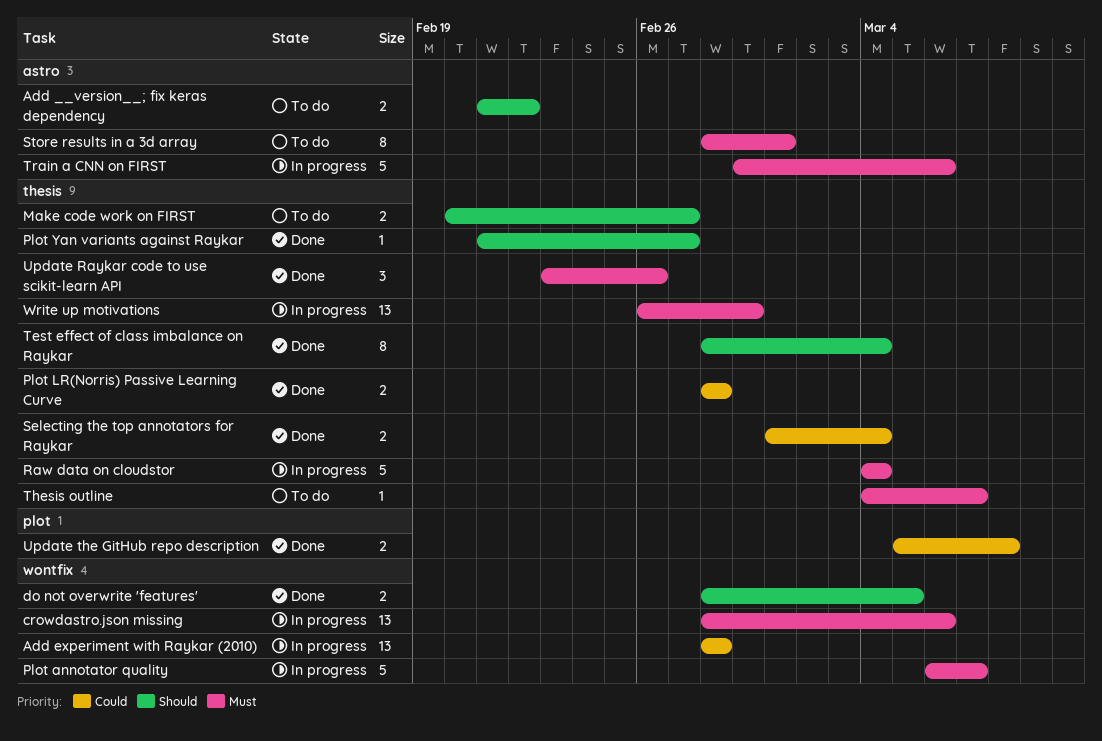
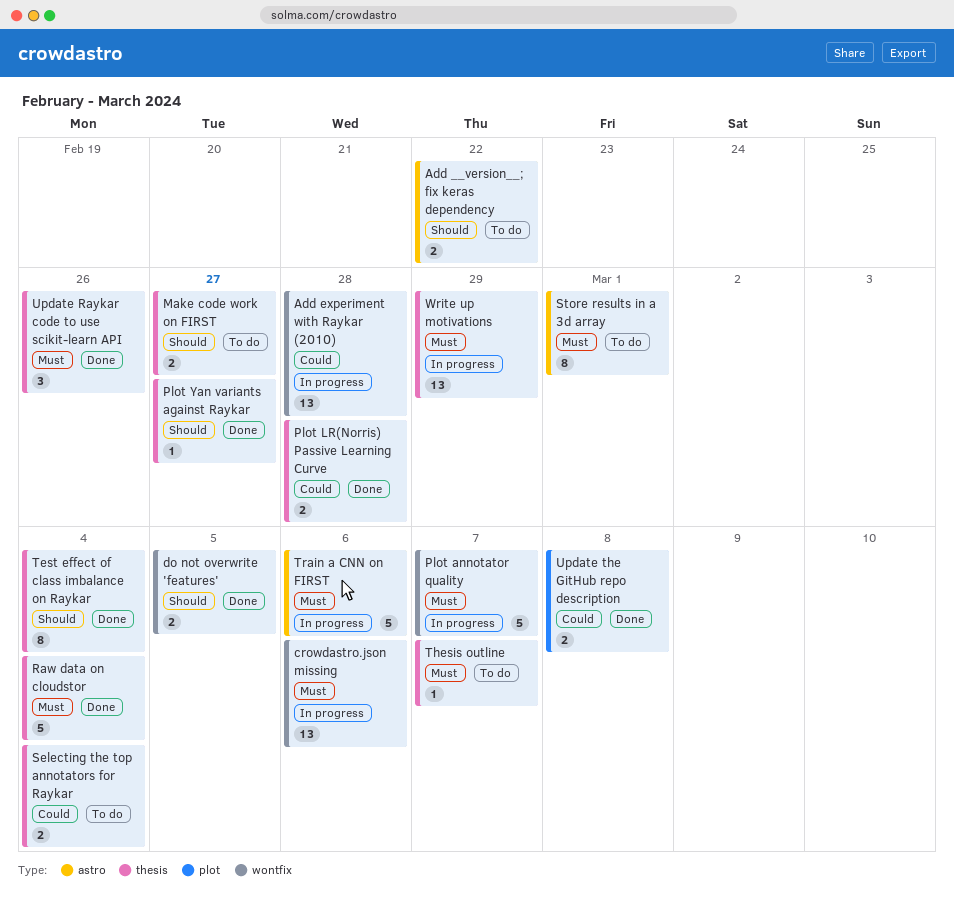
Raw data on cloudstor, status: In progress -> Done
Selecting the top annotators for Raykar, status: Done -> To do

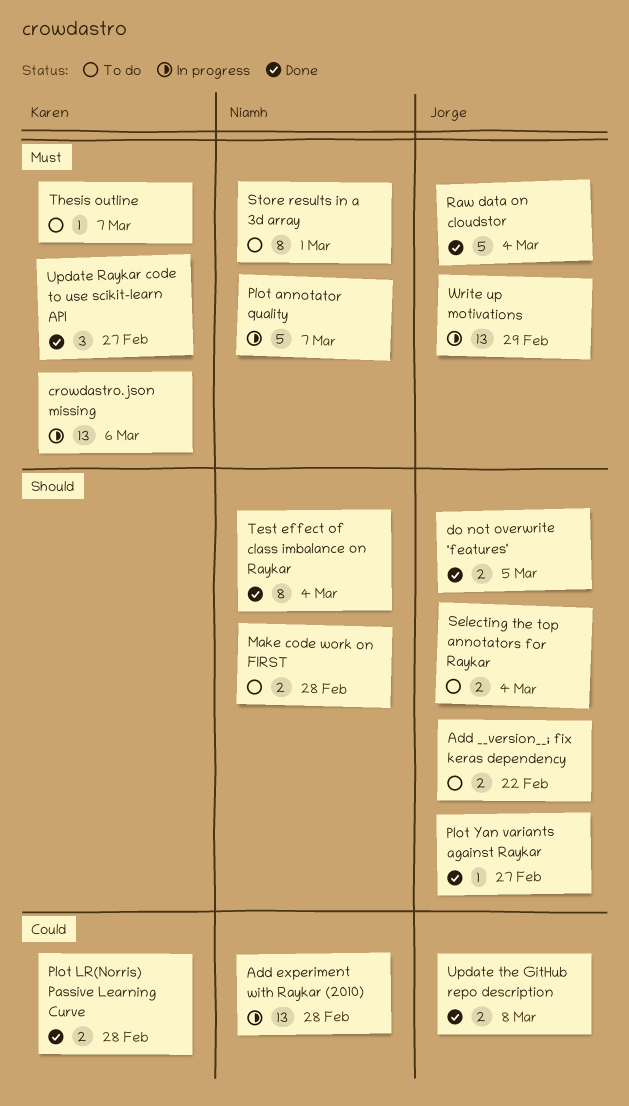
Make code work on FIRST, due: Feb 27 -> Feb 28
Selecting the top annotators for Raykar, priority: Could -> Should
Train a CNN on FIRST: present -> none
Update Raykar code to use scikit-learn API, due: Feb 26 -> Feb 27

